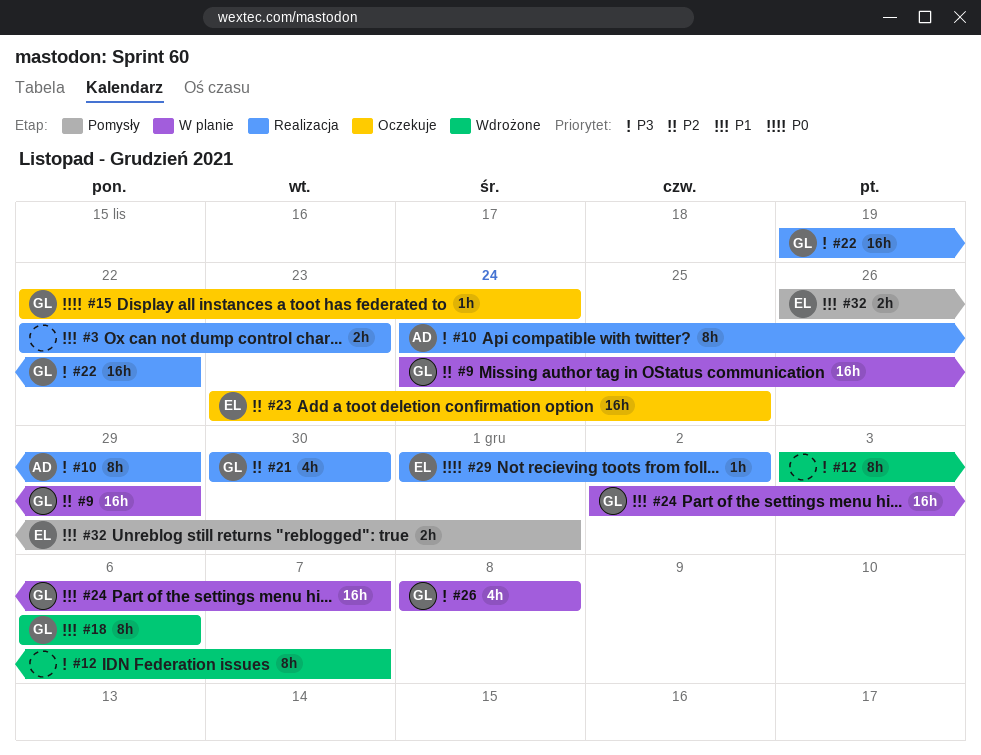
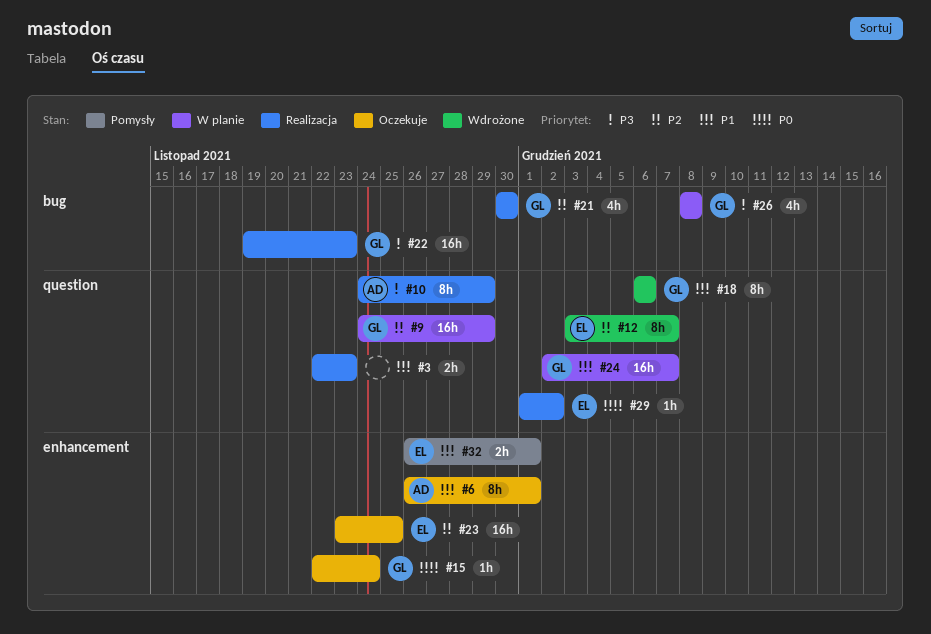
#6: none -> present
#12, owner: none -> EL
#12, priority: P3 -> P2
#22, due: Nov 22 -> Nov 23

